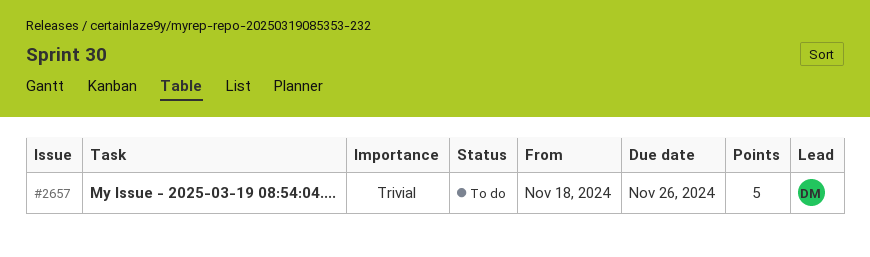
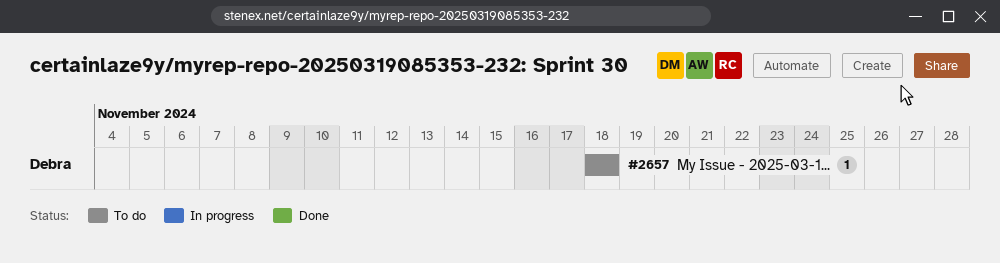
#2657, estimate: 5 -> 1
#2657, due: Nov 26 -> Nov 18

